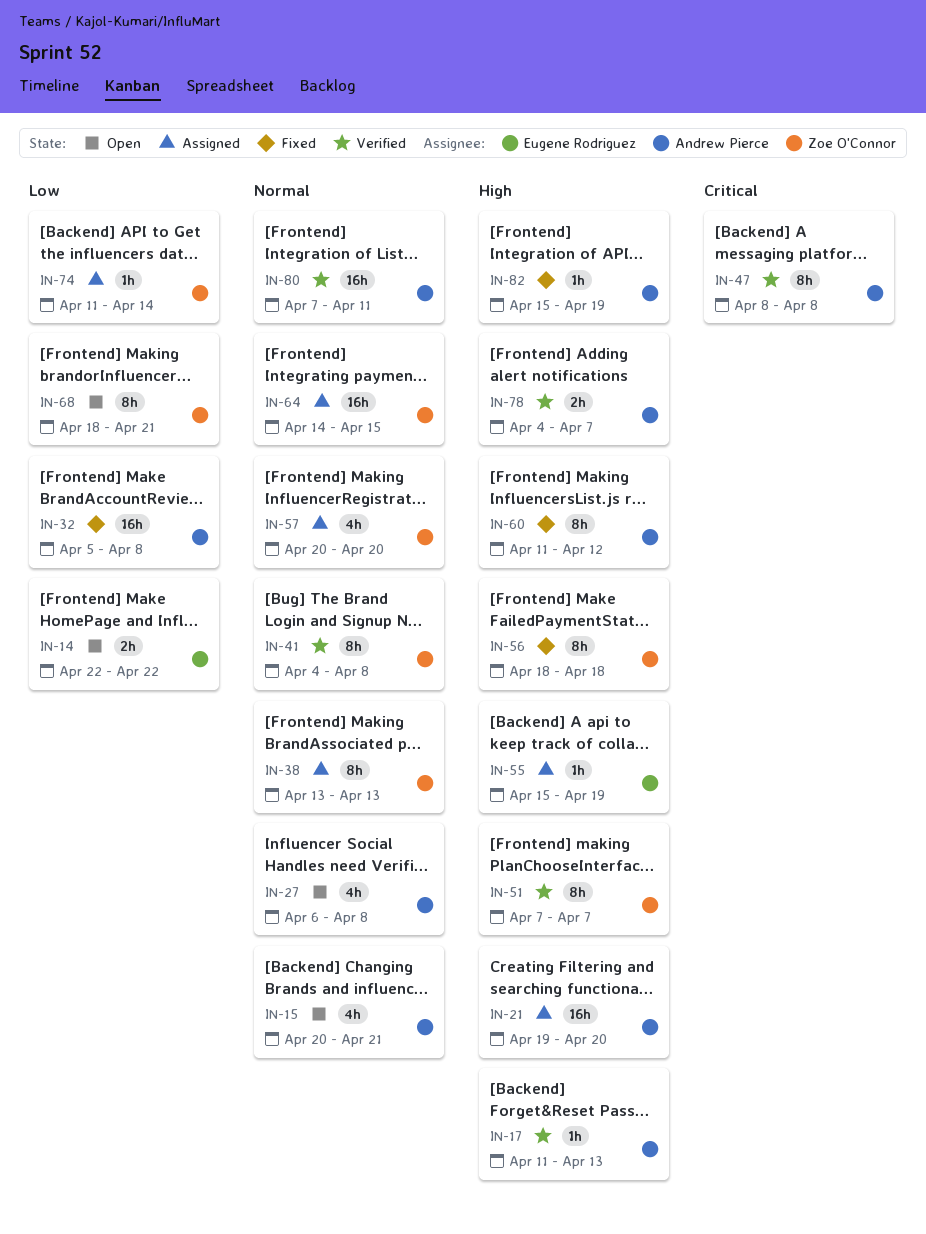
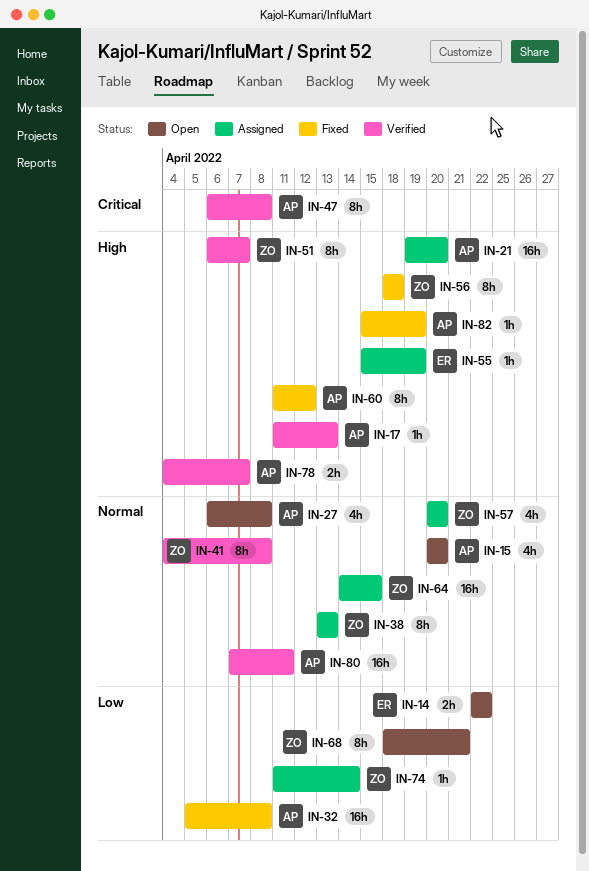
IN-15, due: Apr 21 -> Apr 20
IN-47, start: Apr 8 -> Apr 6
IN-51, start: Apr 7 -> Apr 6

